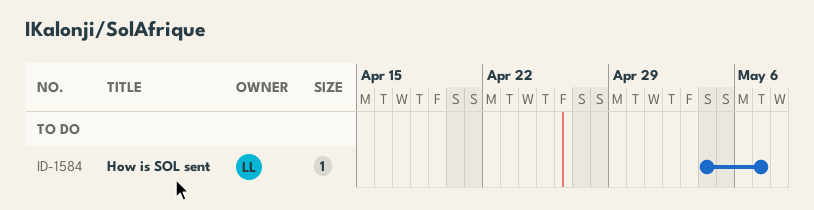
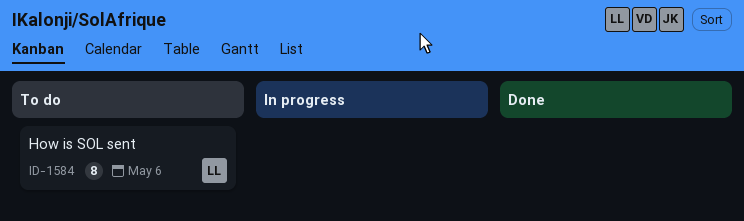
ID-1584, estimate: 1 -> 8
ID-1584, due: May 7 -> May 6

